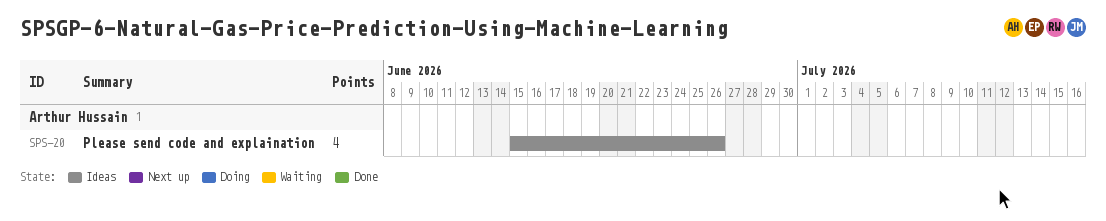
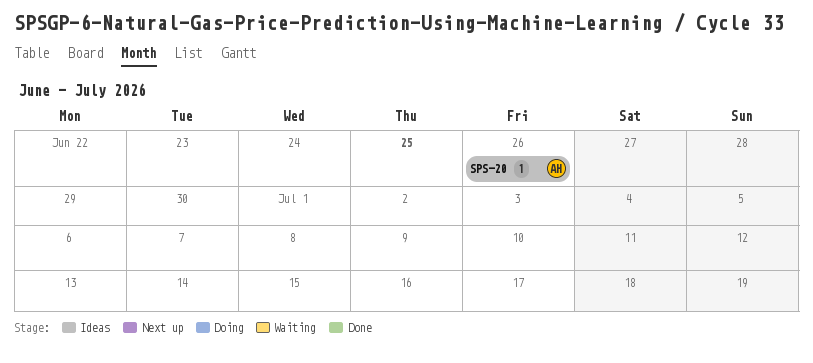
SPS-20, estimate: 4 -> 1

